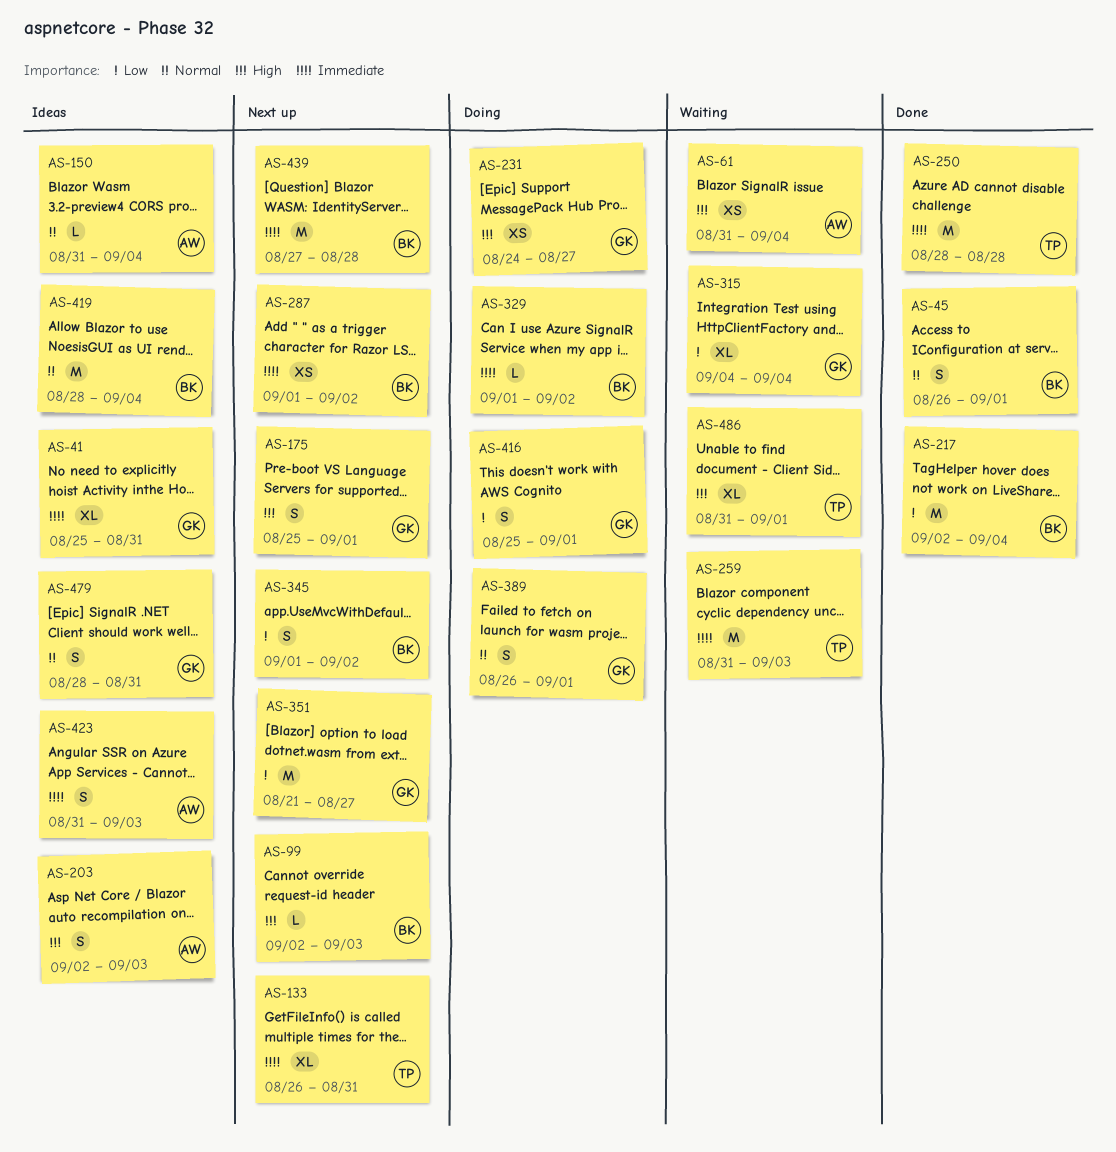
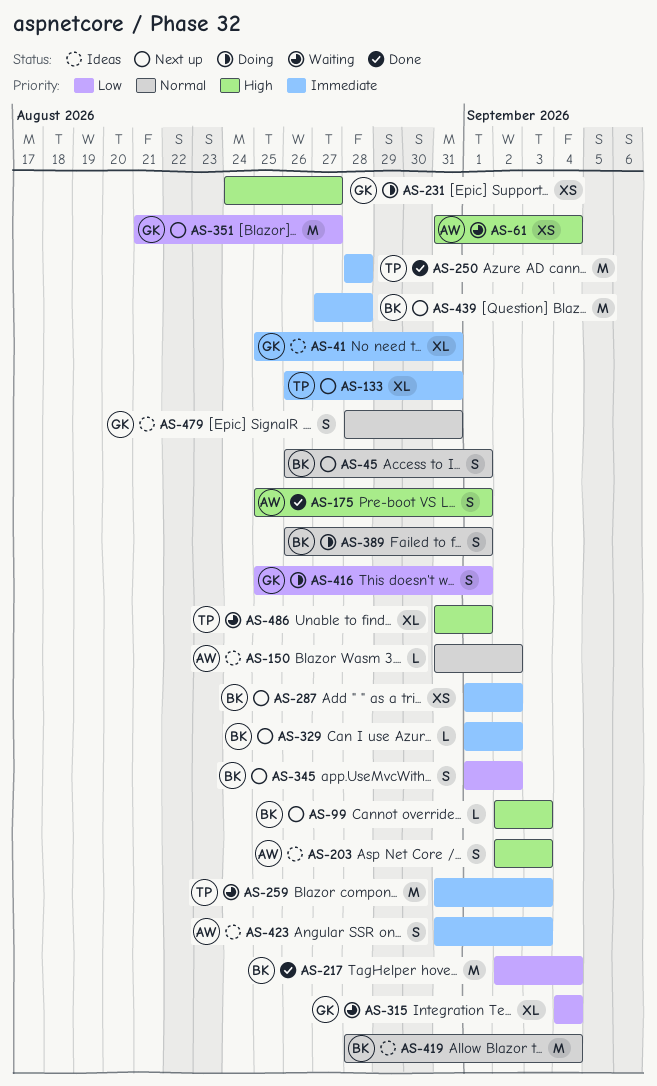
AS-45, status: Done -> Next up
AS-150, due: Sep 4 -> Sep 2
AS-175, status: Next up -> Done
AS-175, owner: GK -> AW
AS-329, status: Doing -> Next up
AS-389, owner: GK -> BK

